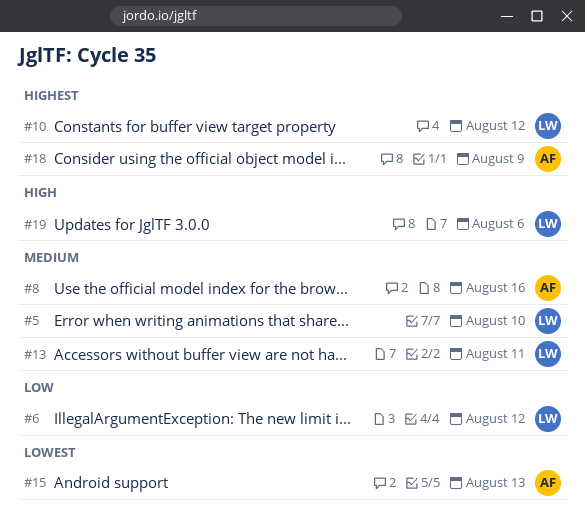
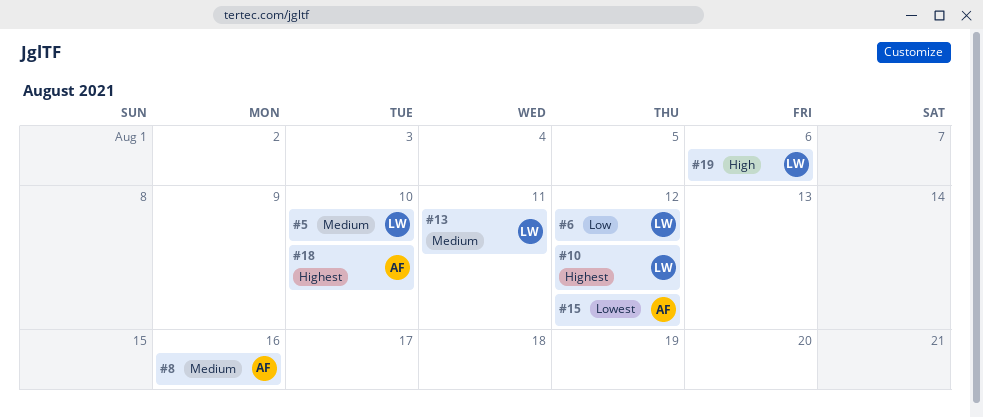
#15, due: Aug 13 -> Aug 12
#18, due: Aug 9 -> Aug 10

